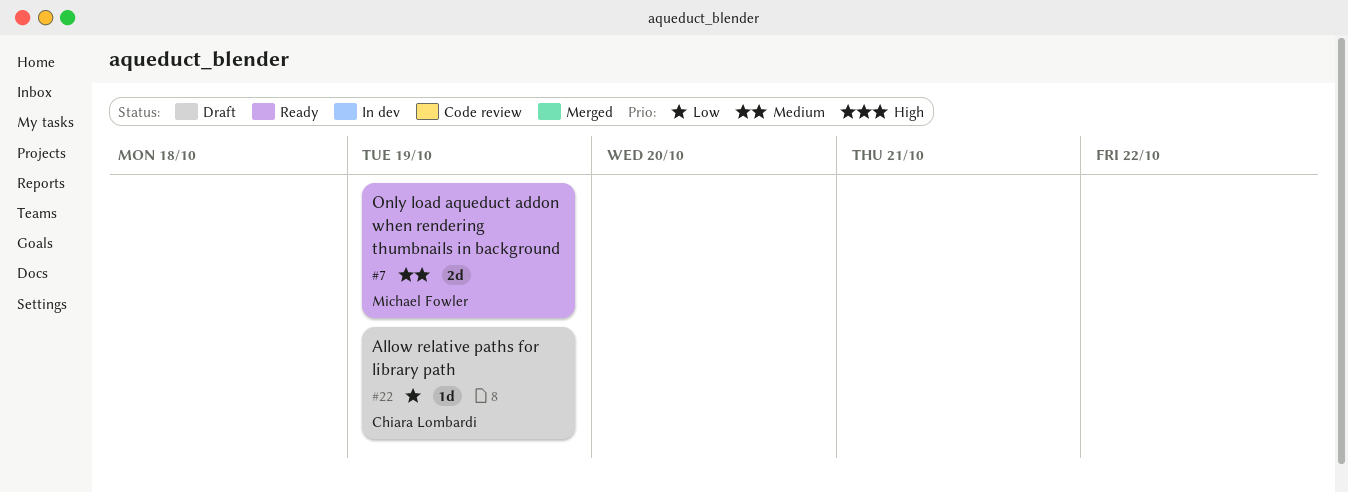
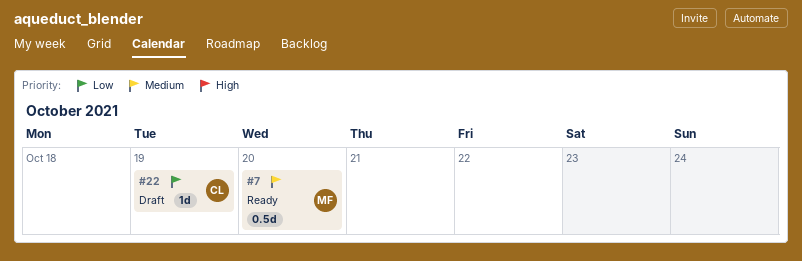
#7, estimate: 2d -> 0.5d
#7, due: Oct 19 -> Oct 20

